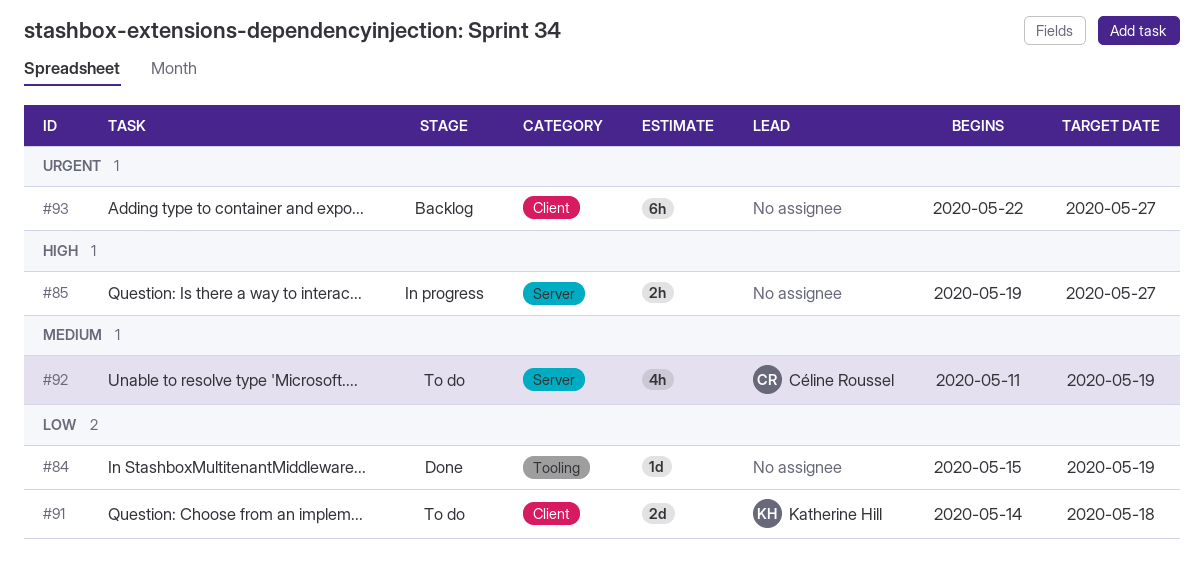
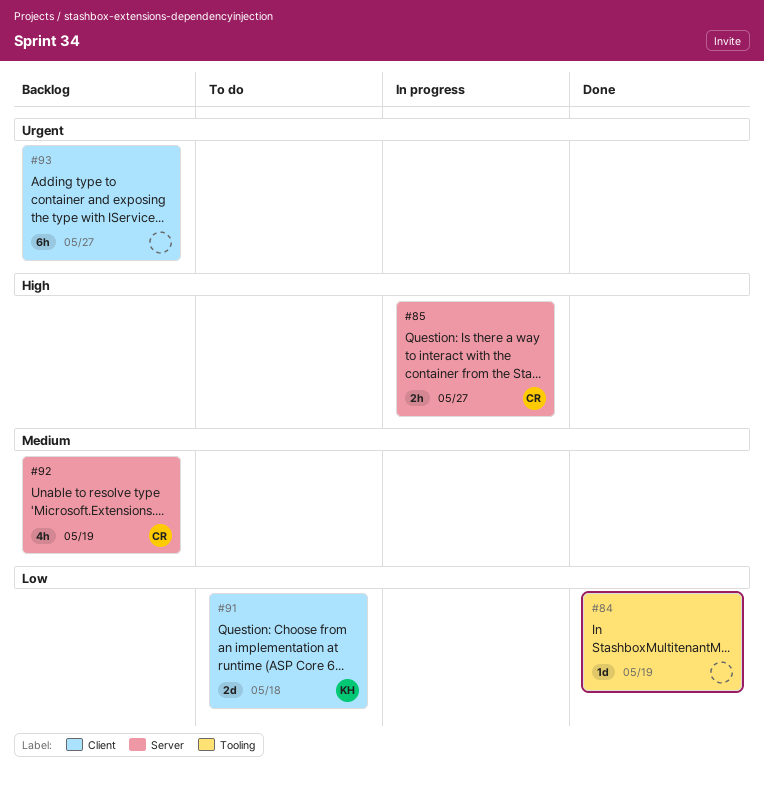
#85, owner: none -> Céline Roussel
#92, status: To do -> Backlog

